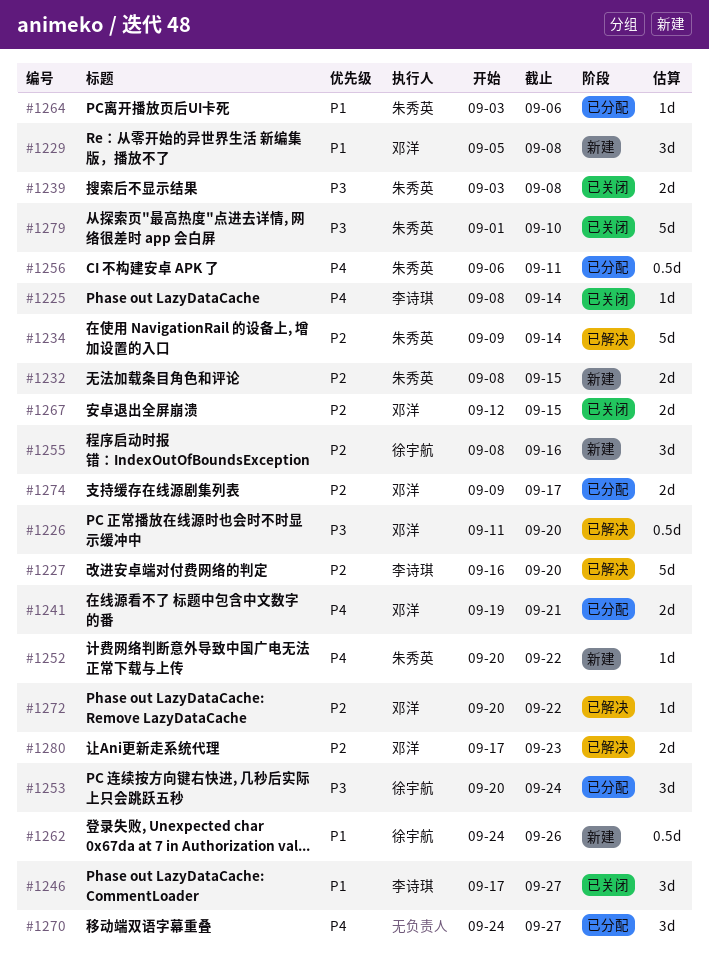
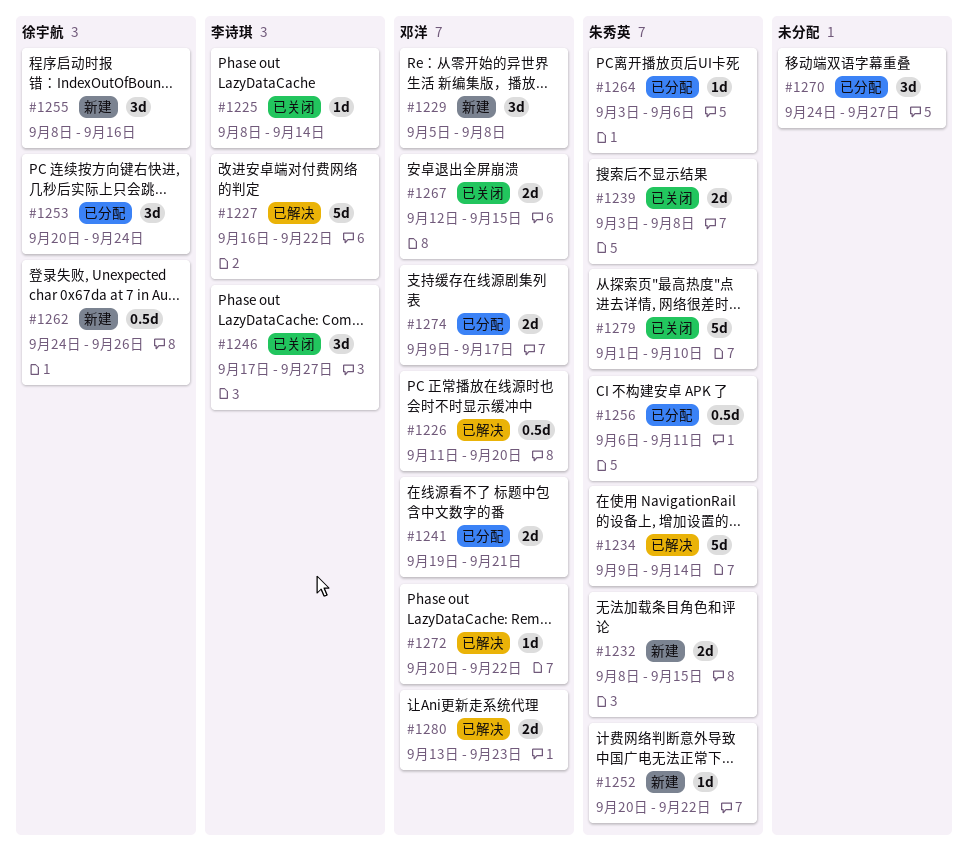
#1227, due: Sep 20 -> Sep 22
#1280, start: Sep 17 -> Sep 13

